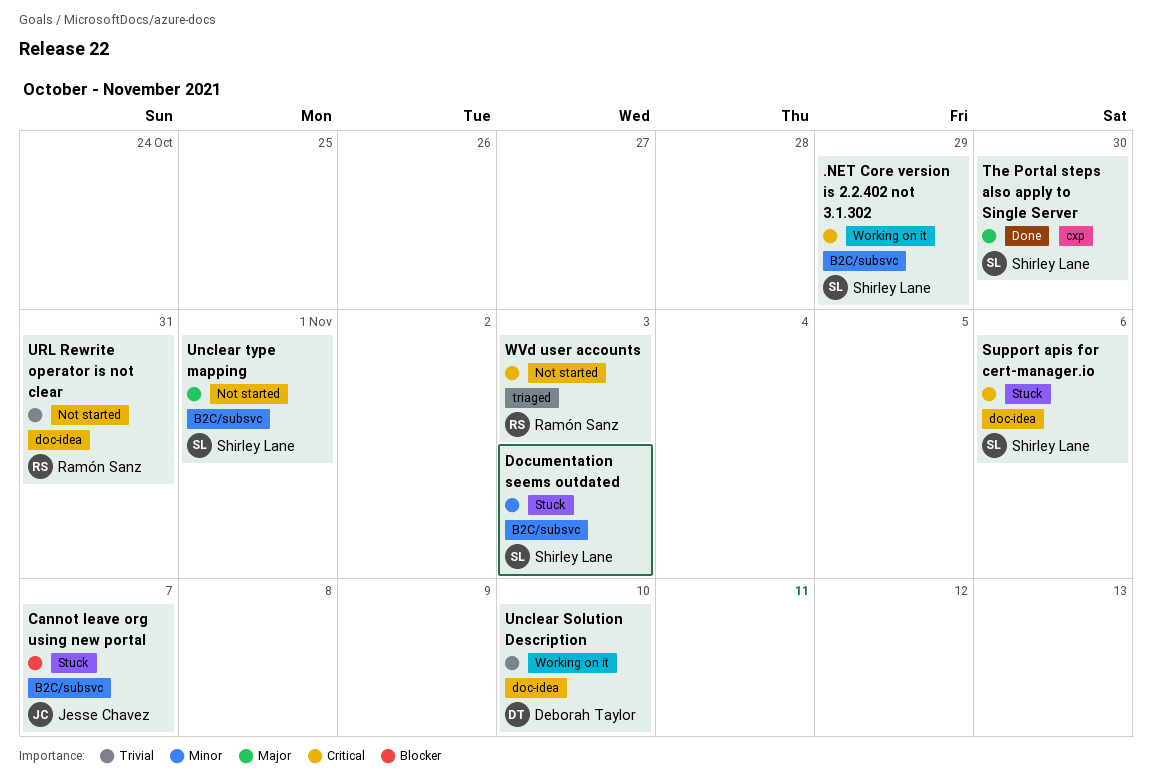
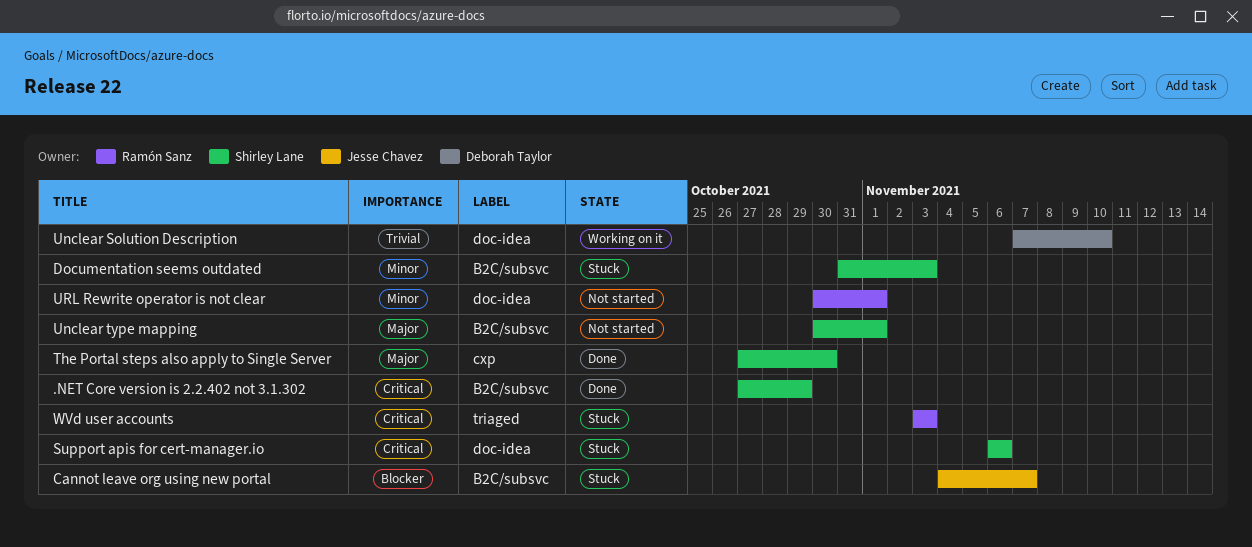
.NET Core version is 2.2.402 not 3.1.302, status: Working on it -> Done
URL Rewrite operator is not clear, priority: Trivial -> Minor
URL Rewrite operator is not clear, due: Oct 31 -> Nov 1
WVd user accounts, status: Not started -> Stuck

